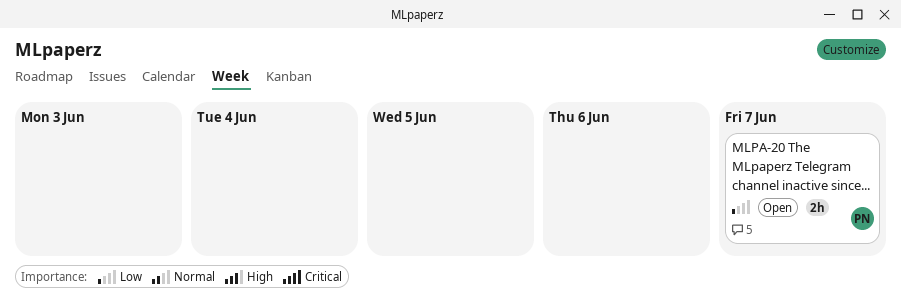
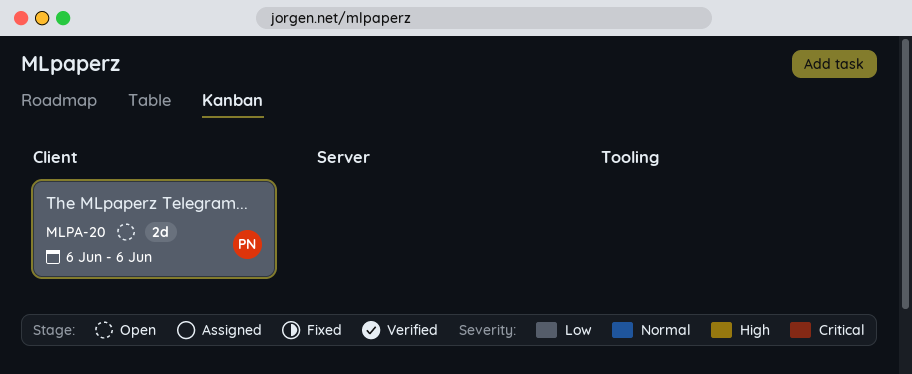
MLPA-20, estimate: 2h -> 2d
MLPA-20, due: Jun 7 -> Jun 6

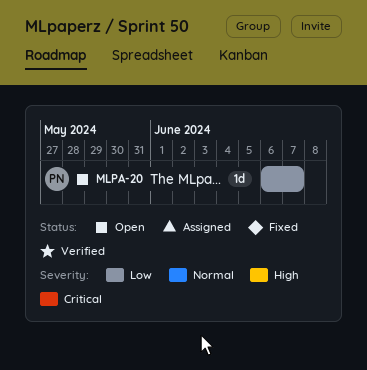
MLPA-20, estimate: 2d -> 1d
MLPA-20, due: Jun 6 -> Jun 7

